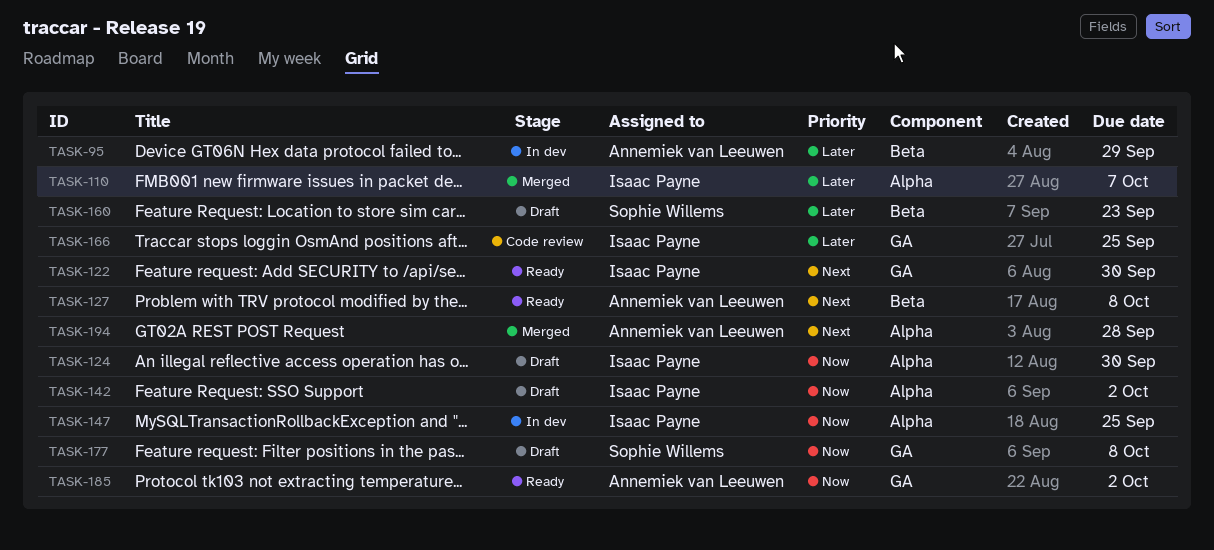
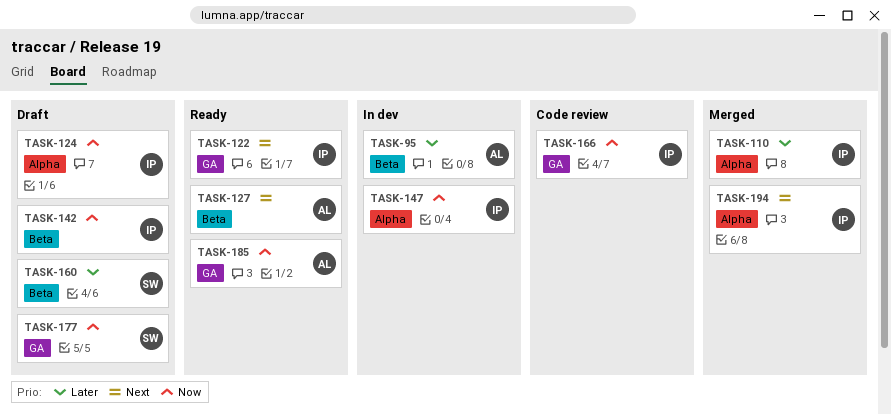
TASK-142, label: Alpha -> Beta
TASK-166, priority: Later -> Now
TASK-194, owner: Annemiek van Leeuwen -> Isaac Payne

